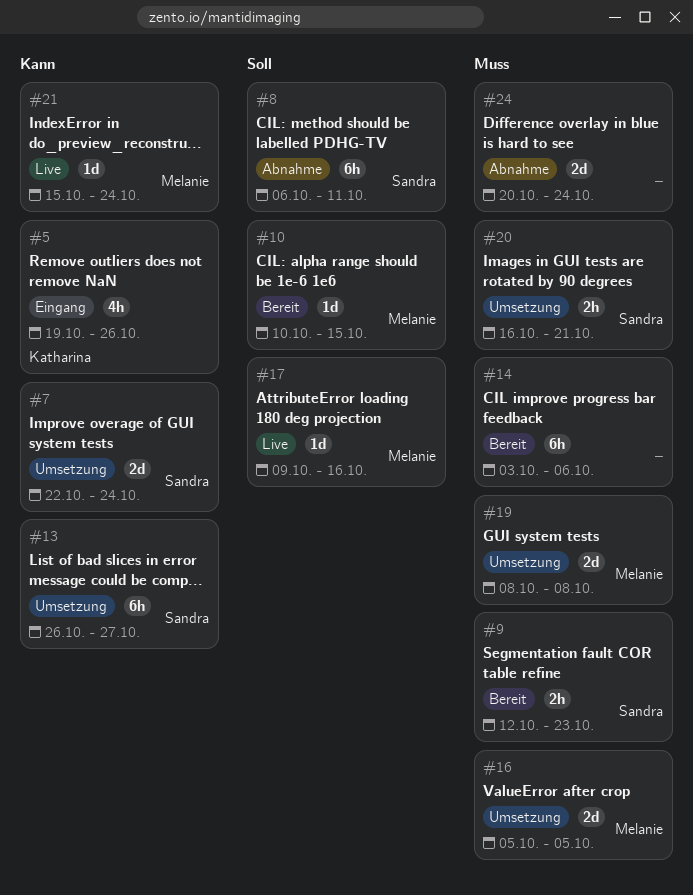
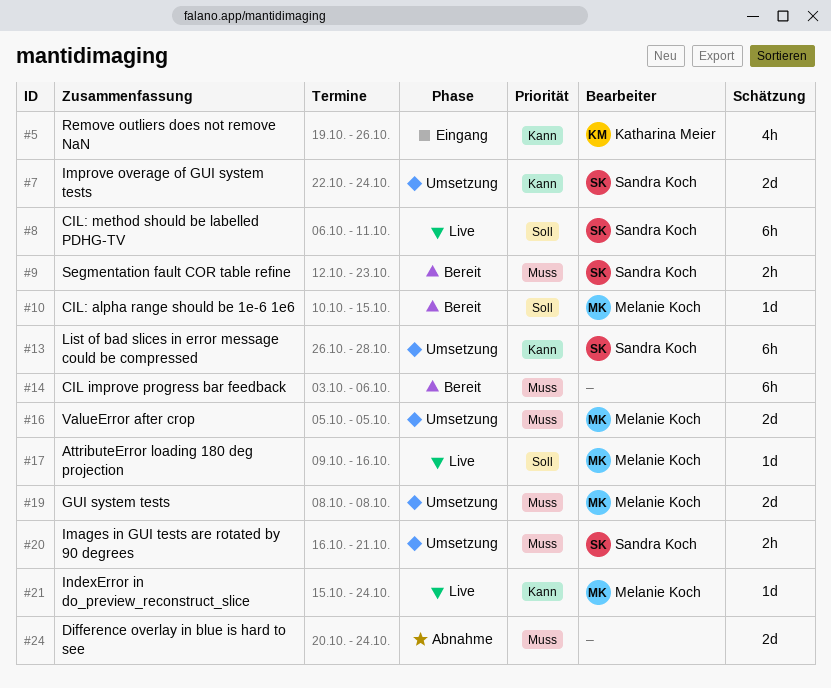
#8, status: Abnahme -> Live
#13, due: Oct 27 -> Oct 28

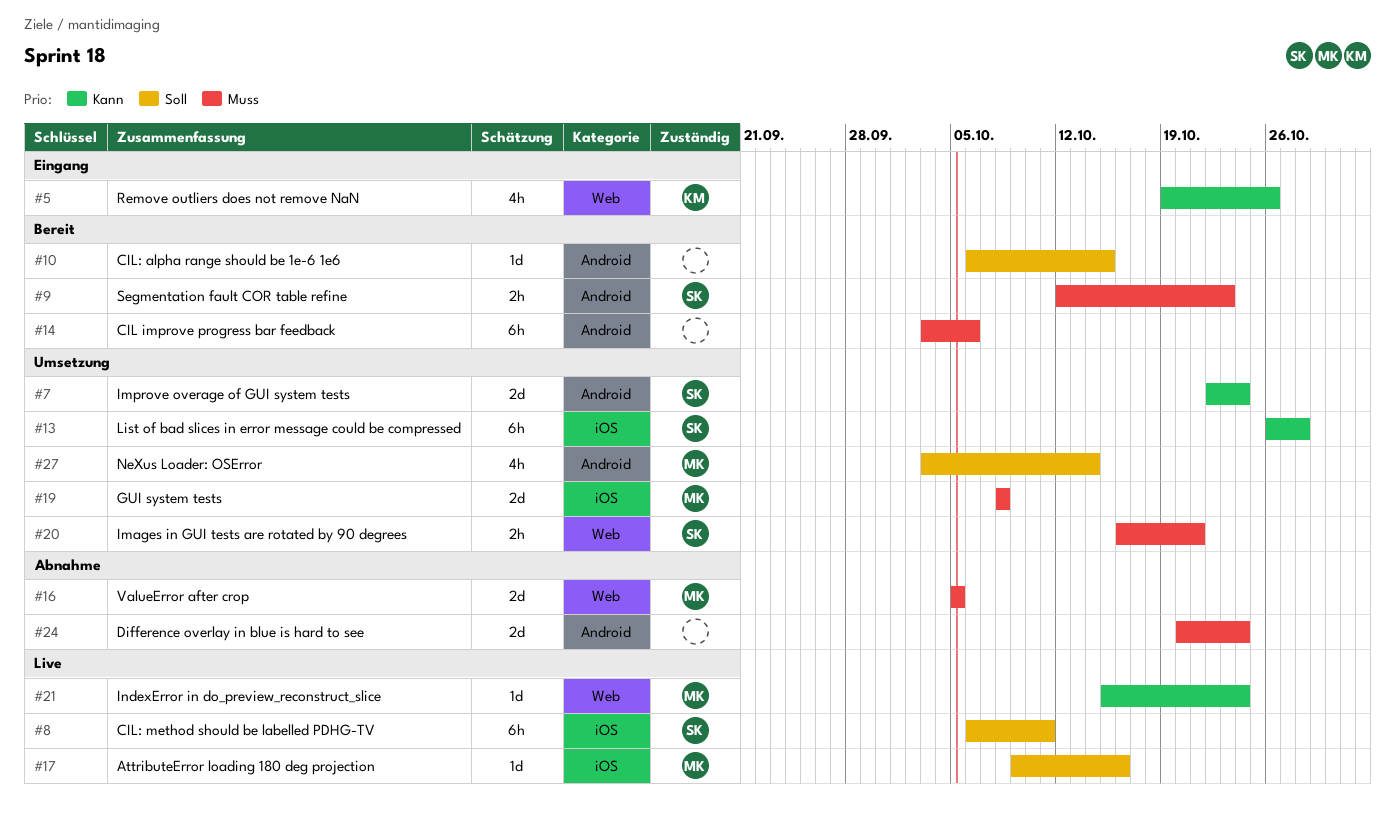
#10, owner: Melanie Koch -> none
#10, start: Oct 10 -> Oct 6
#16, status: Umsetzung -> Abnahme
#27: none -> present

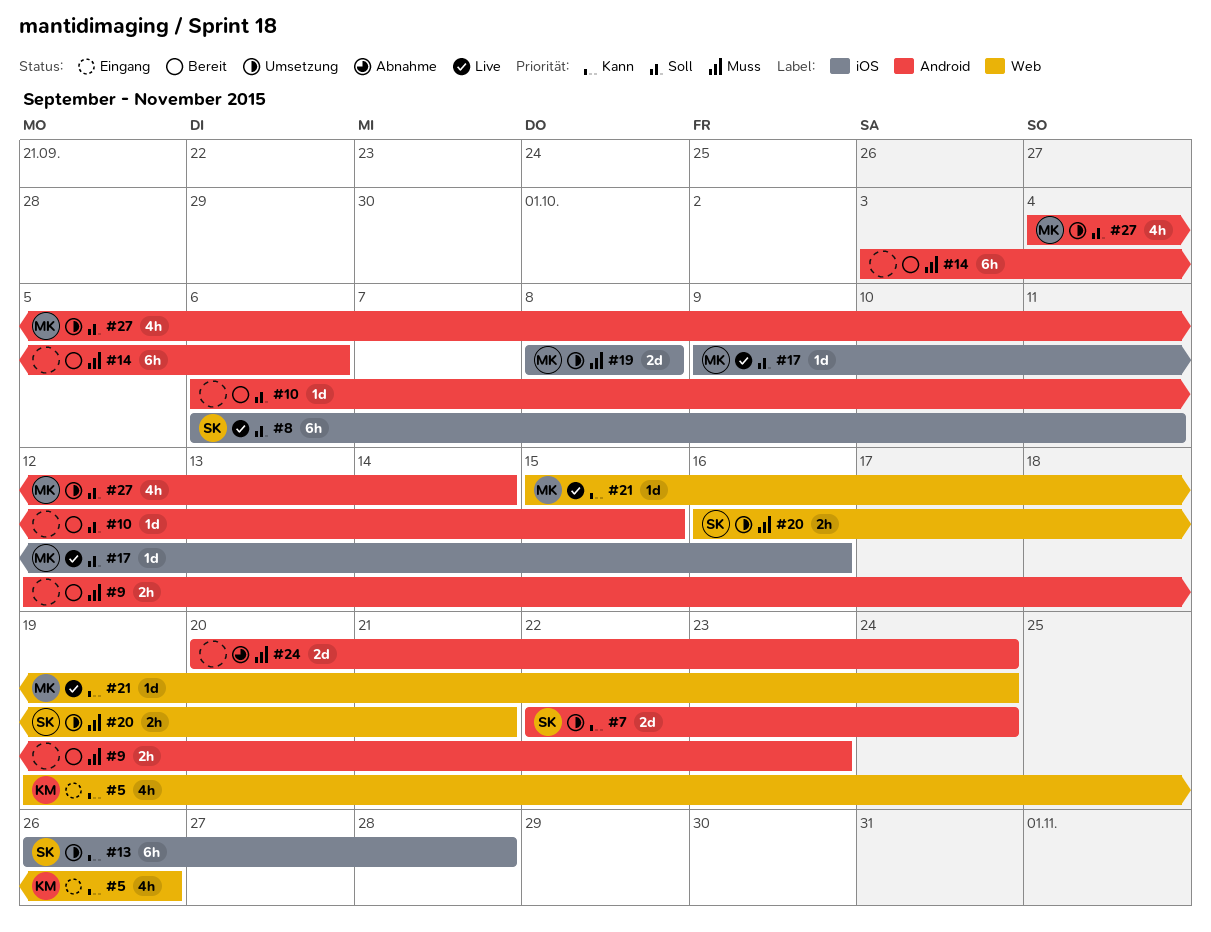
#9, owner: SK -> none
#16: present -> none
#27, start: Oct 3 -> Oct 4

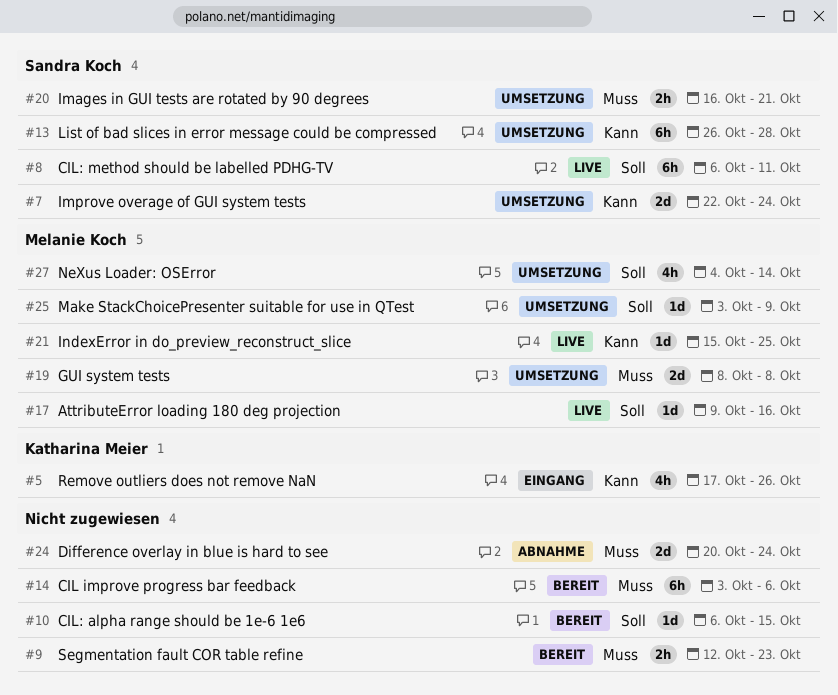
#5, start: Oct 19 -> Oct 17
#21, due: Oct 24 -> Oct 25
#25: none -> present

